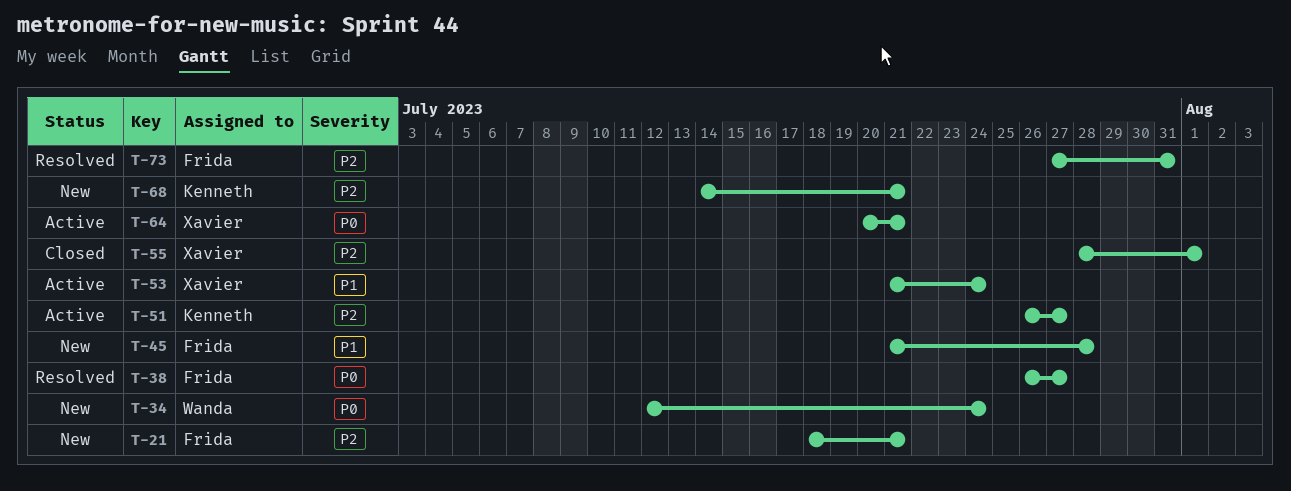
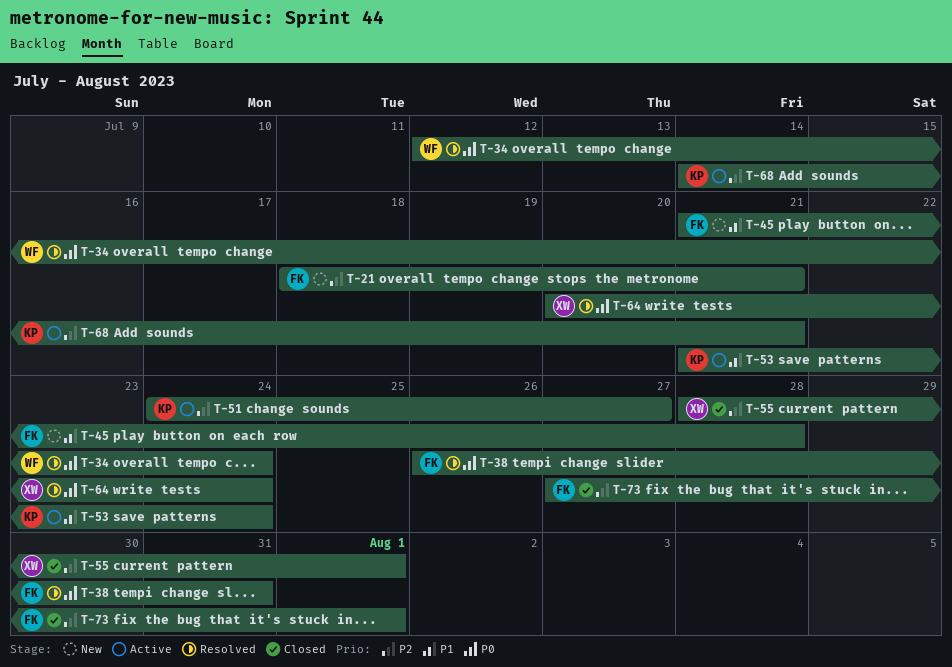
T-34, status: New -> Resolved
T-38, due: Jul 27 -> Jul 31
T-51, start: Jul 26 -> Jul 24
T-53, owner: Xavier -> Kenneth
T-64, status: Active -> Resolved
T-64, due: Jul 21 -> Jul 24
T-68, status: New -> Active
T-73, status: Resolved -> Closed
T-73, due: Jul 31 -> Aug 1

